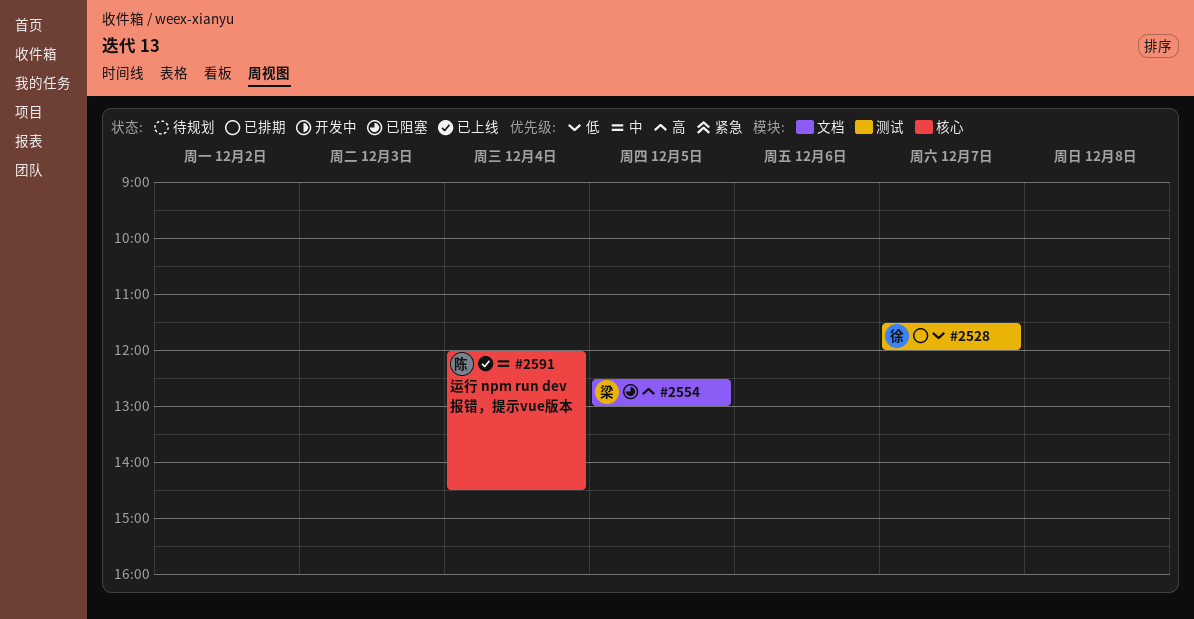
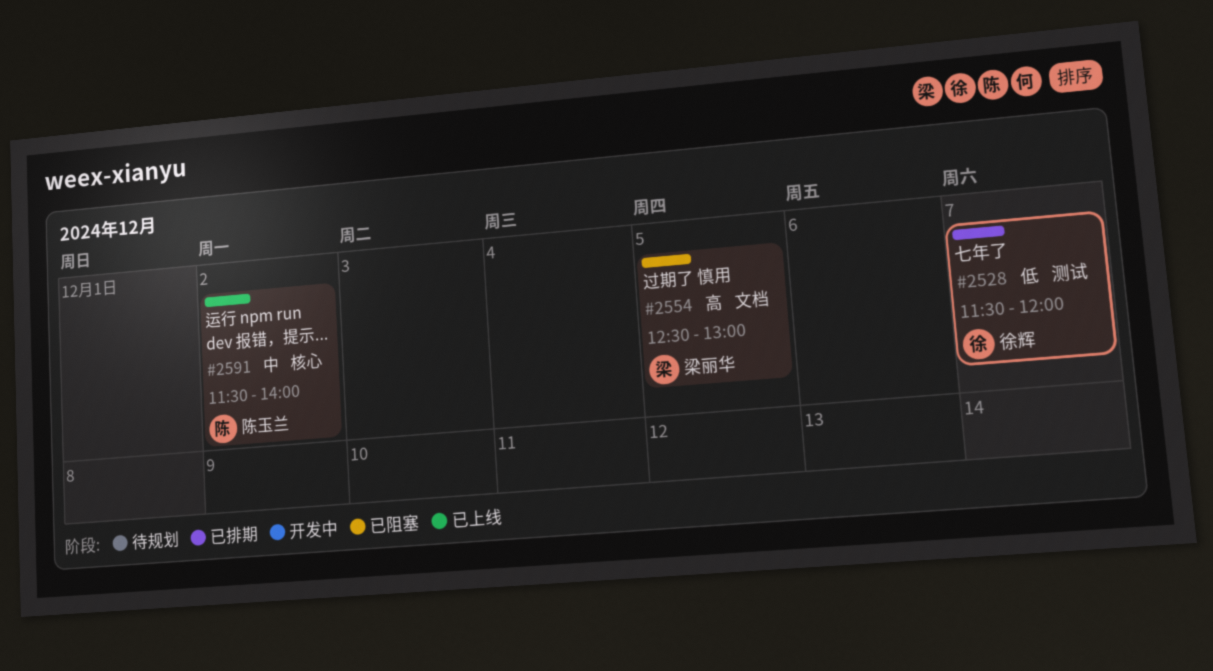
#2591, day: Dec 4 -> Dec 2
#2591, begins: 12:00 -> 11:30
#2591, ends: 14:30 -> 14:00

